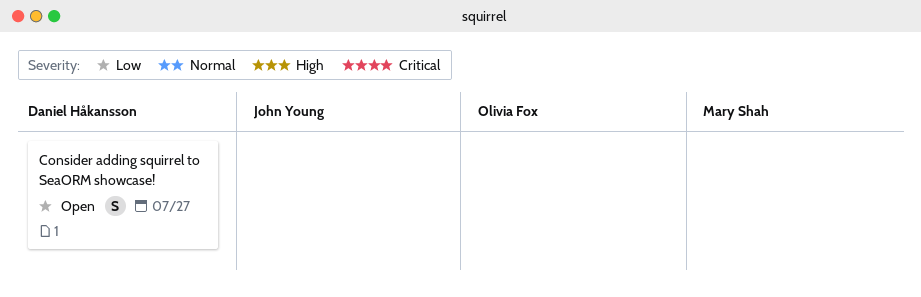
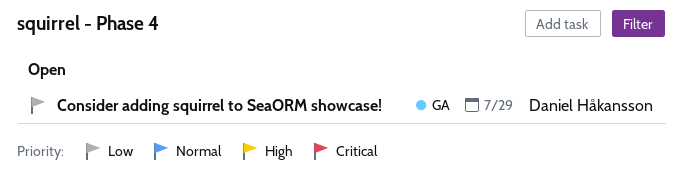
Consider adding squirrel to SeaORM showcase!, due: Jul 27 -> Jul 29

